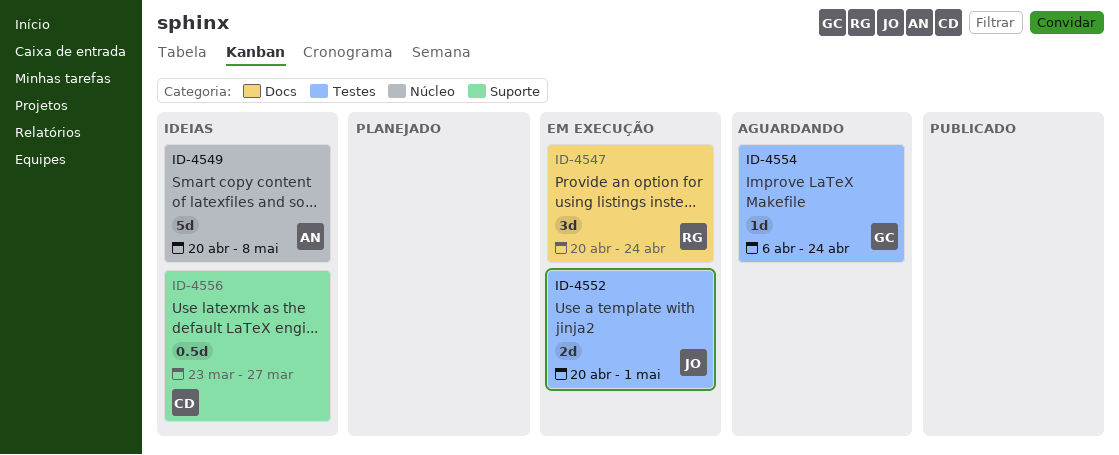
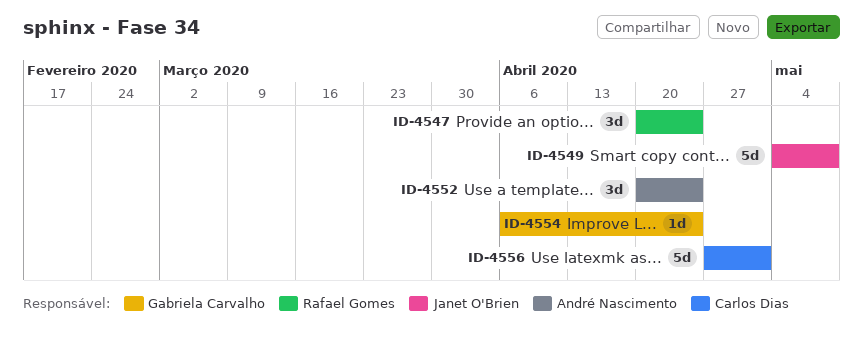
ID-4549, owner: André Nascimento -> Janet O'Brien
ID-4549, start: Apr 20 -> May 4
ID-4552, owner: Janet O'Brien -> André Nascimento
ID-4552, estimate: 2d -> 3d
ID-4552, due: May 1 -> Apr 24
ID-4556, estimate: 0.5d -> 5d
ID-4556, start: Mar 23 -> Apr 27
ID-4556, due: Mar 27 -> May 1

